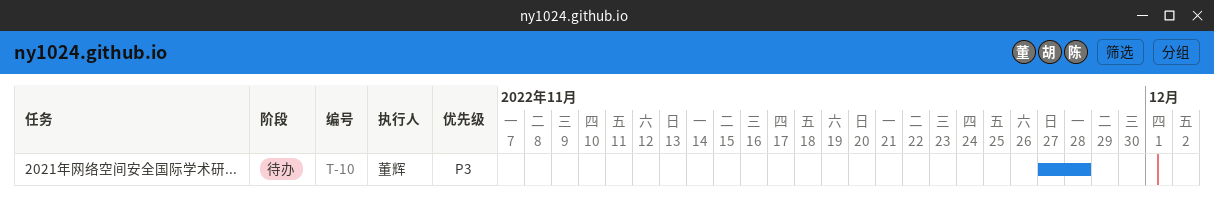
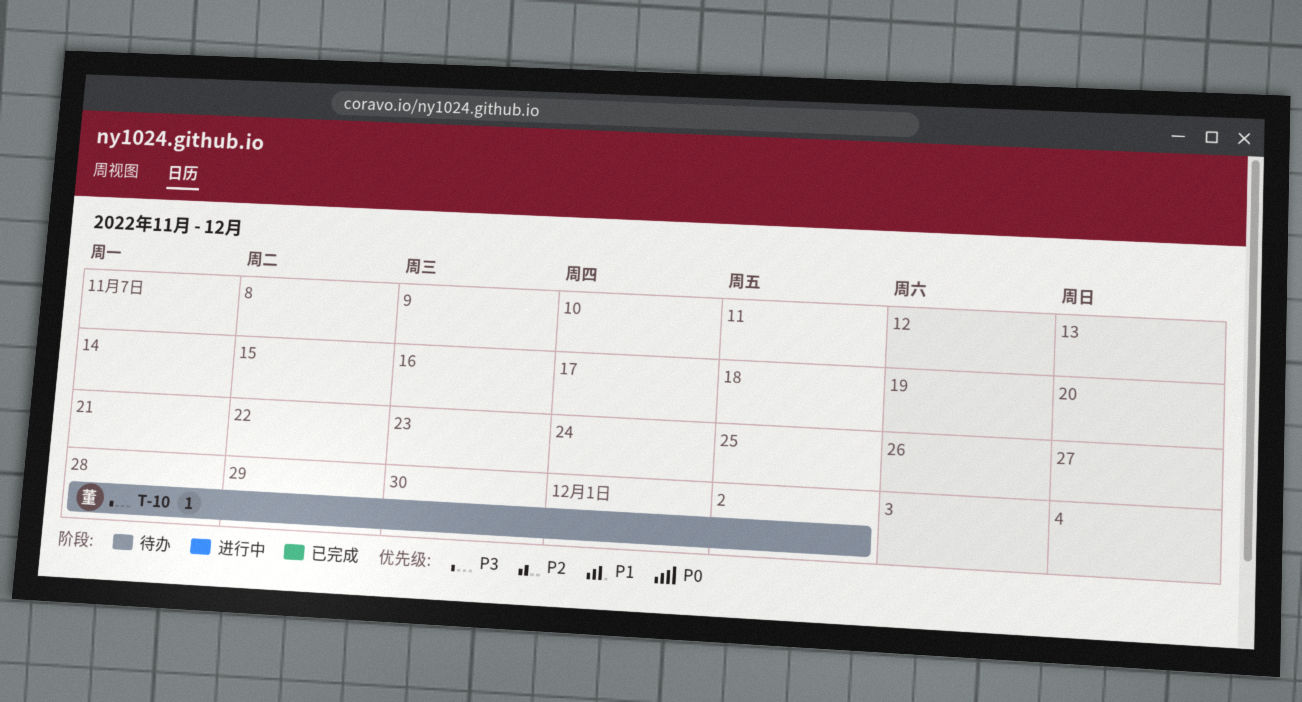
T-10, start: Nov 27 -> Nov 28
T-10, due: Nov 28 -> Dec 2

